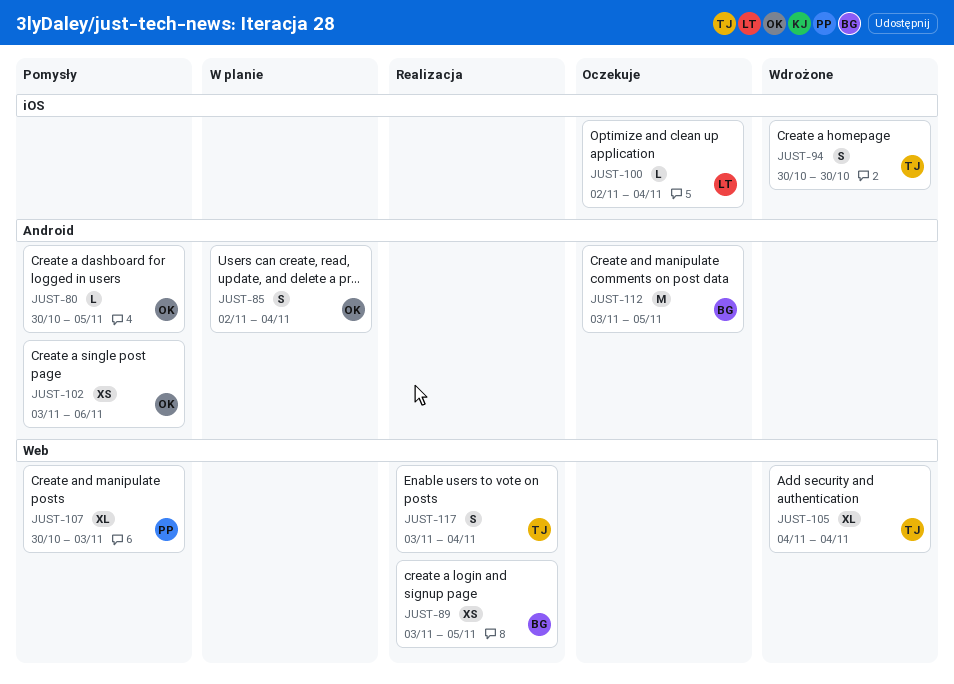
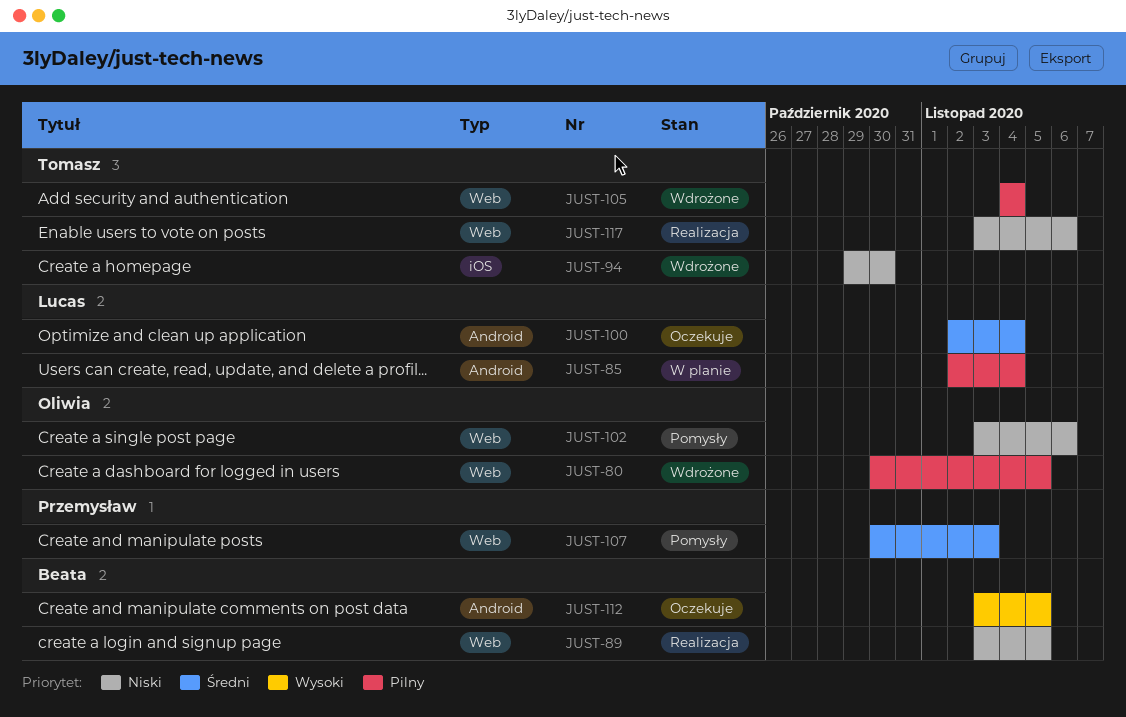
JUST-80, status: Pomysły -> Wdrożone
JUST-80, label: Android -> Web
JUST-85, owner: Oliwia -> Lucas
JUST-94, start: Oct 30 -> Oct 29
JUST-100, label: iOS -> Android
JUST-102, label: Android -> Web
JUST-117, due: Nov 4 -> Nov 6

